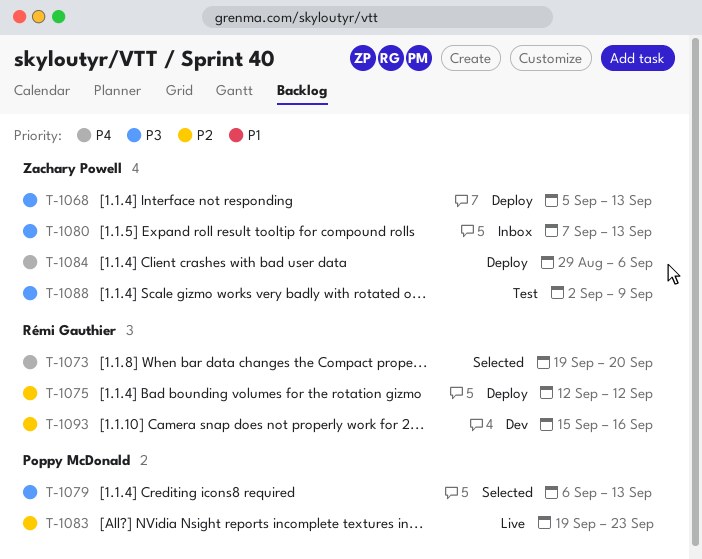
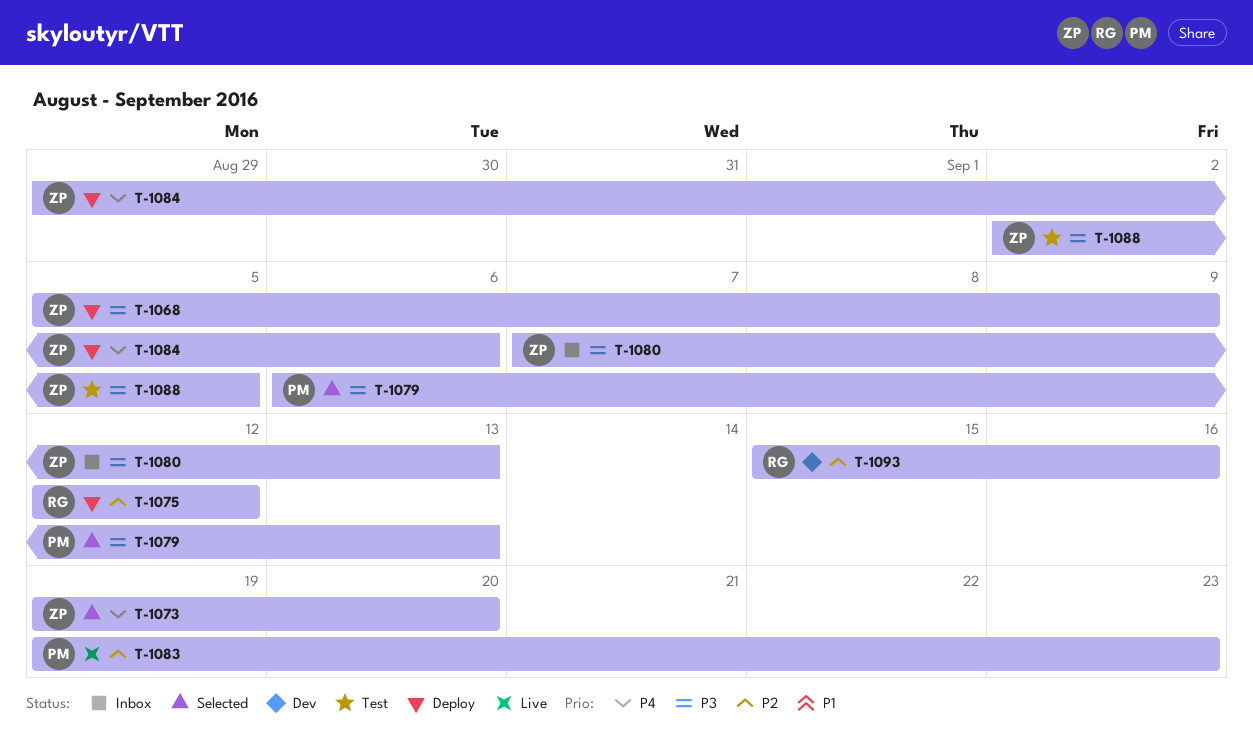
T-1068, due: Sep 13 -> Sep 9
T-1073, owner: Rémi Gauthier -> Zachary Powell
T-1088, due: Sep 9 -> Sep 5

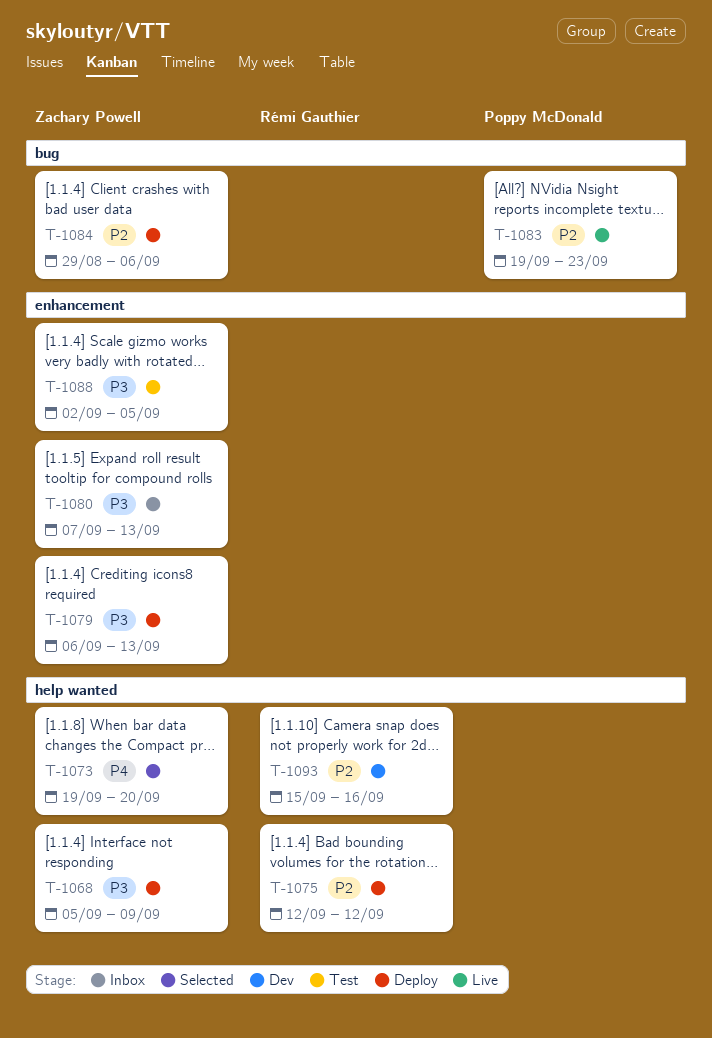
T-1079, status: Selected -> Deploy
T-1079, owner: Poppy McDonald -> Zachary Powell
T-1084, priority: P4 -> P2

